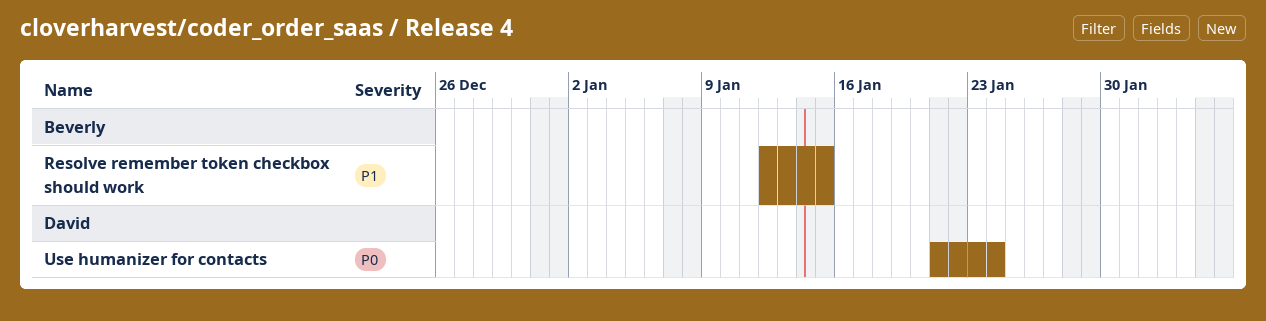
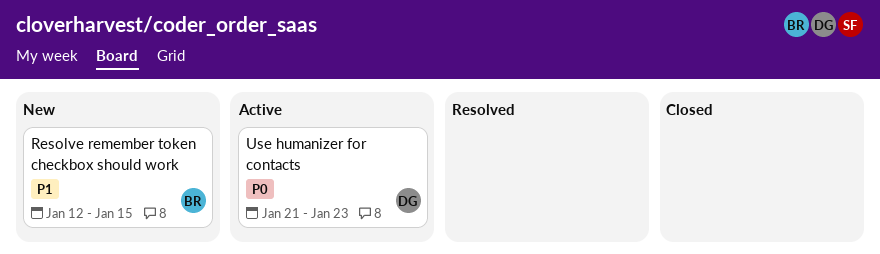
Use humanizer for contacts, due: Jan 24 -> Jan 23

